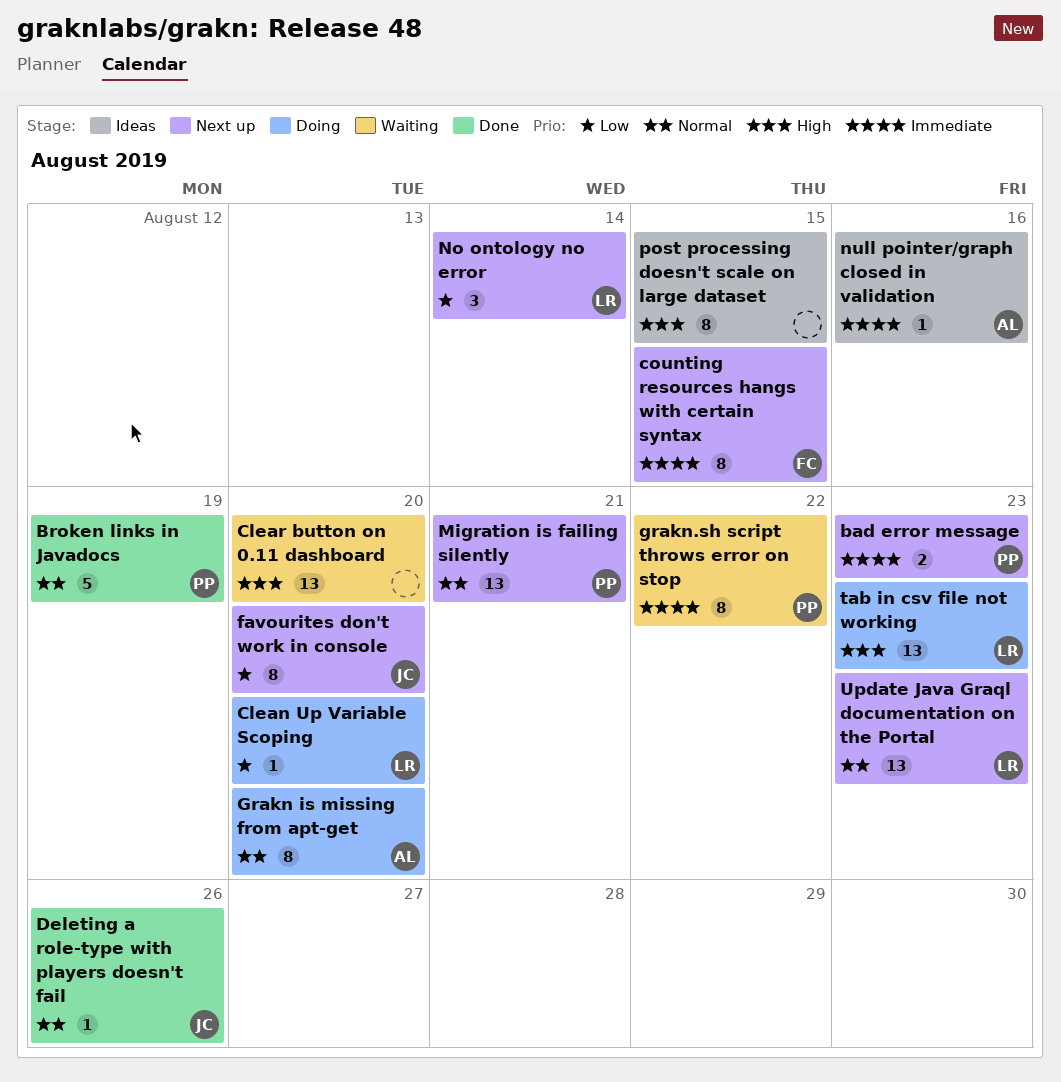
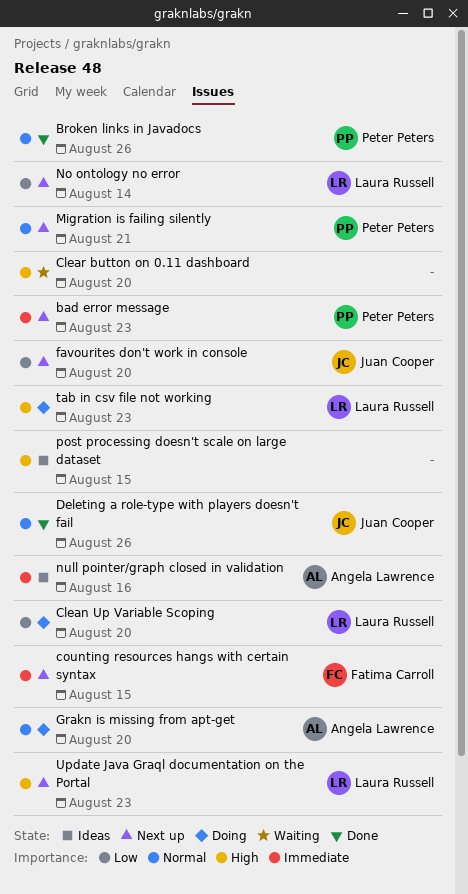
Broken links in Javadocs, due: Aug 19 -> Aug 26
grakn.sh script throws error on stop: present -> none
Update Java Graql documentation on the Portal, priority: Normal -> High

